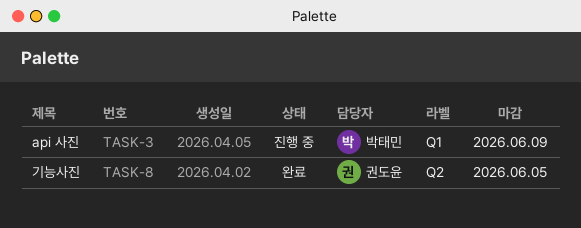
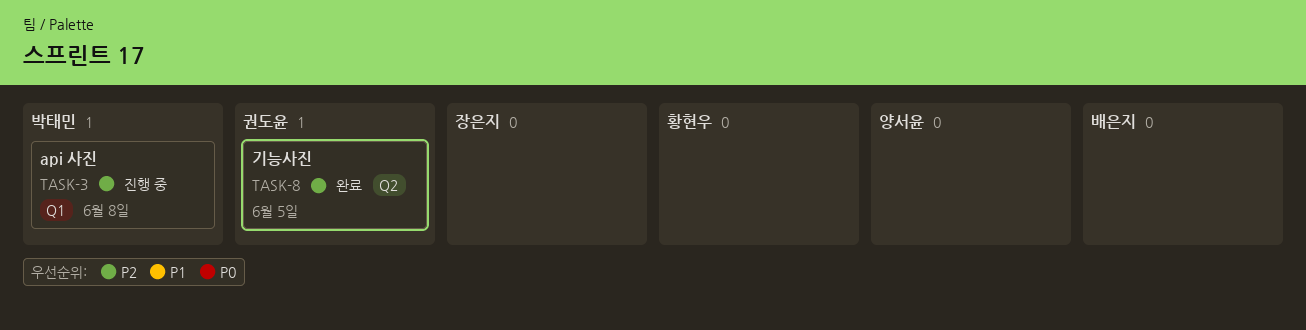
TASK-3, due: Jun 9 -> Jun 8

